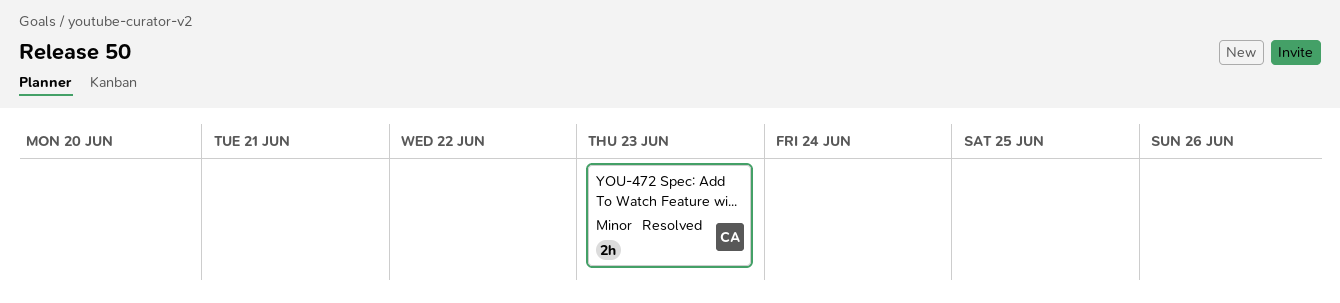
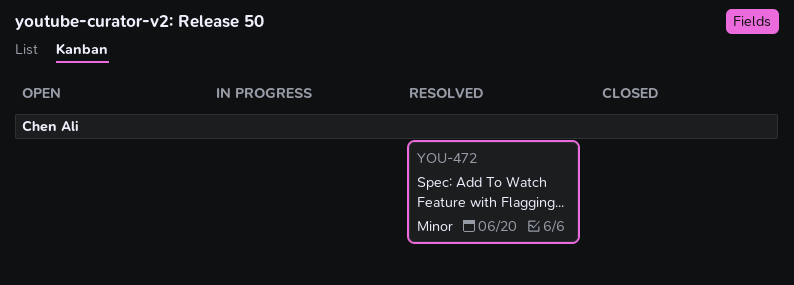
YOU-472, due: Jun 23 -> Jun 20

